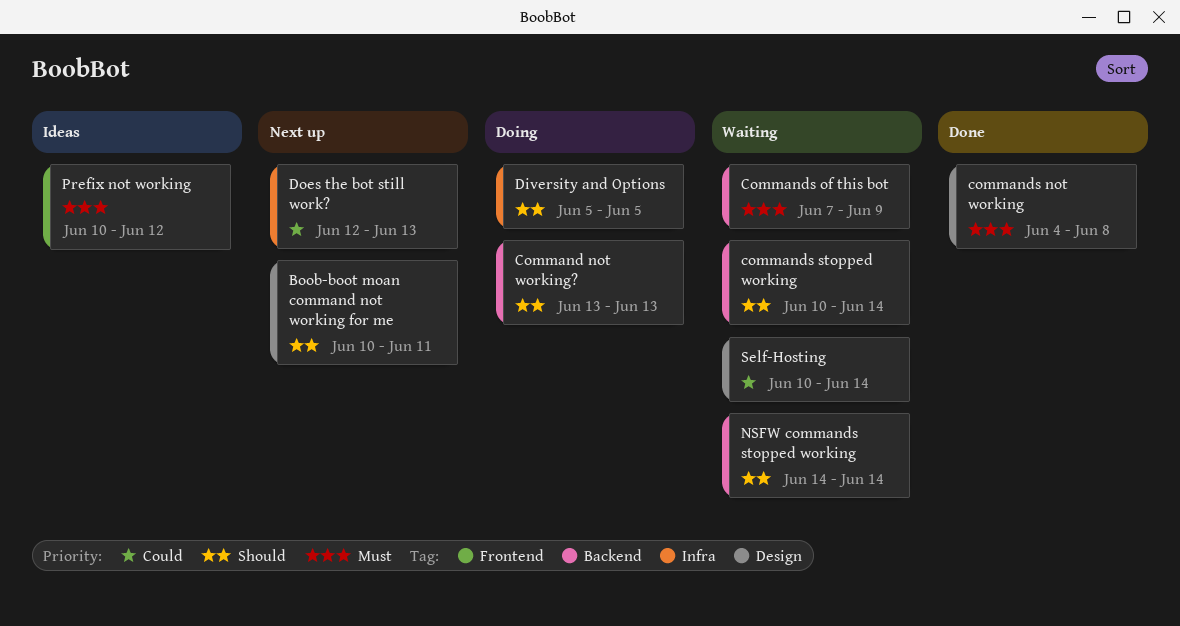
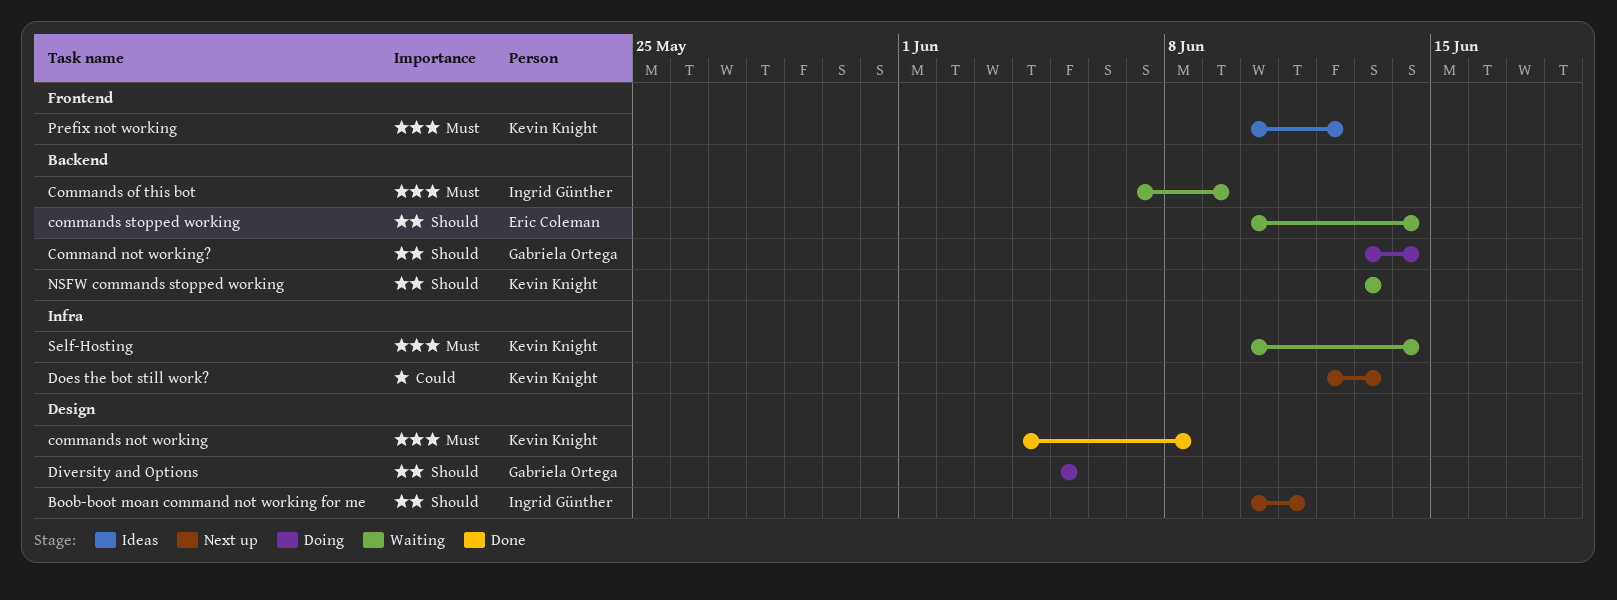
Command not working?, due: Jun 13 -> Jun 14
Diversity and Options, label: Infra -> Design
NSFW commands stopped working, start: Jun 14 -> Jun 13
NSFW commands stopped working, due: Jun 14 -> Jun 13
Self-Hosting, priority: Could -> Must
Self-Hosting, label: Design -> Infra

